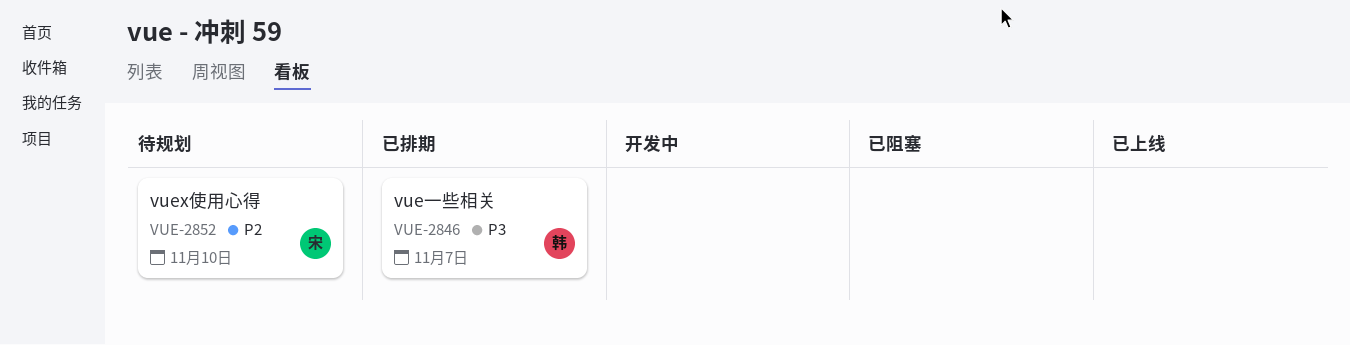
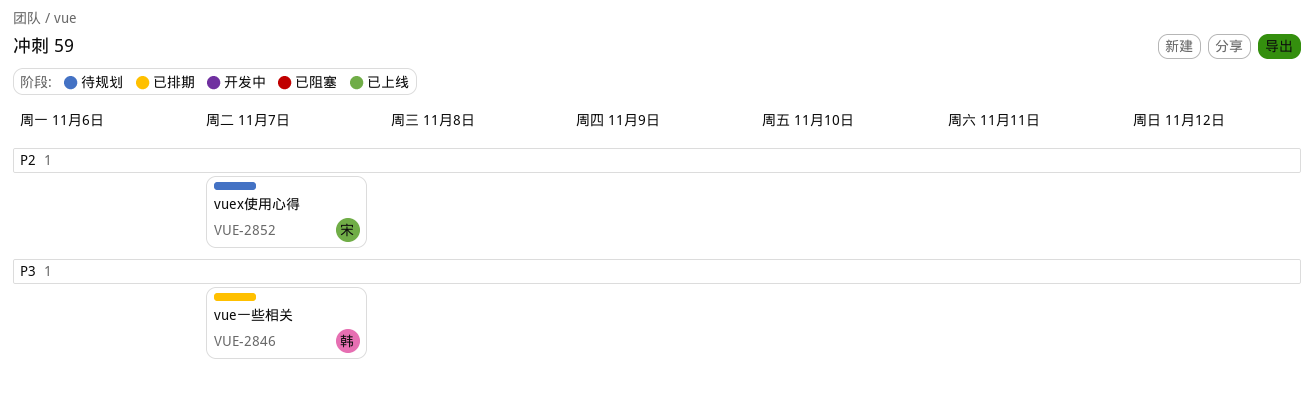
VUE-2852, due: Nov 10 -> Nov 7

